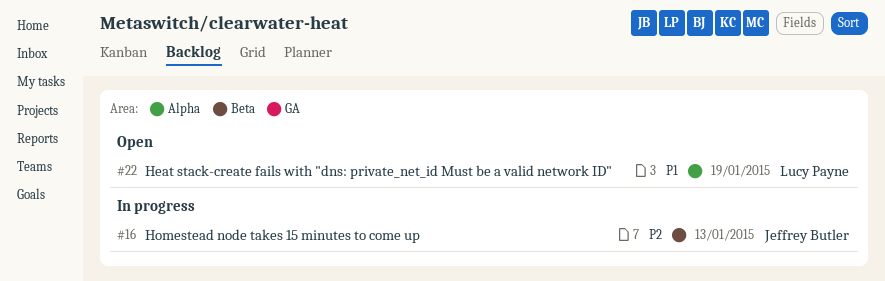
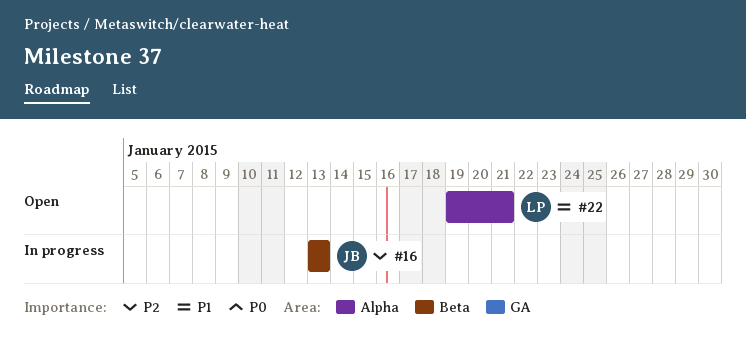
#22, due: Jan 19 -> Jan 21

